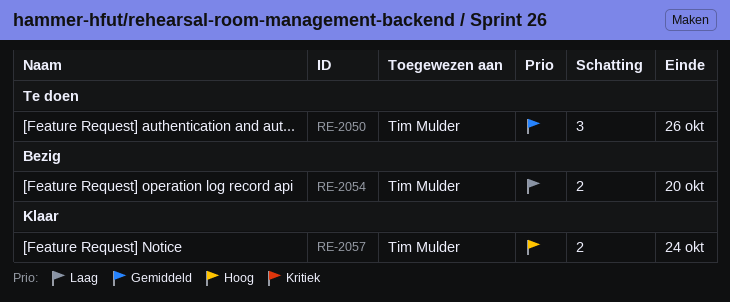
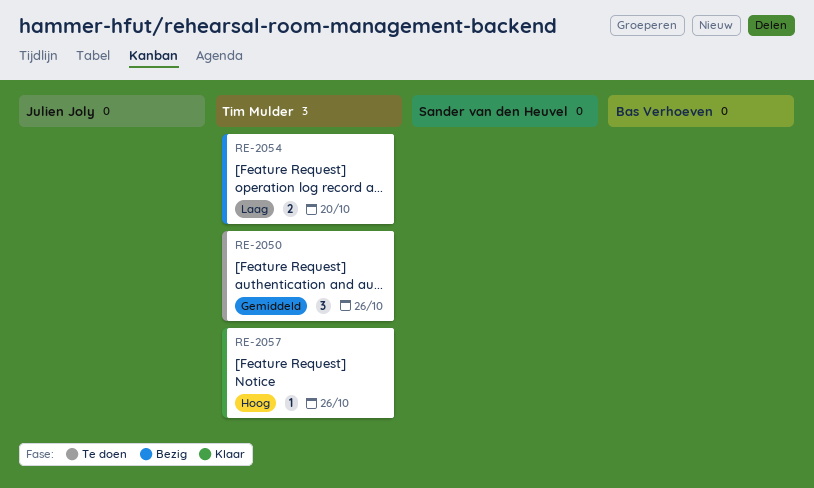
RE-2057, estimate: 2 -> 1
RE-2057, due: Oct 24 -> Oct 26

